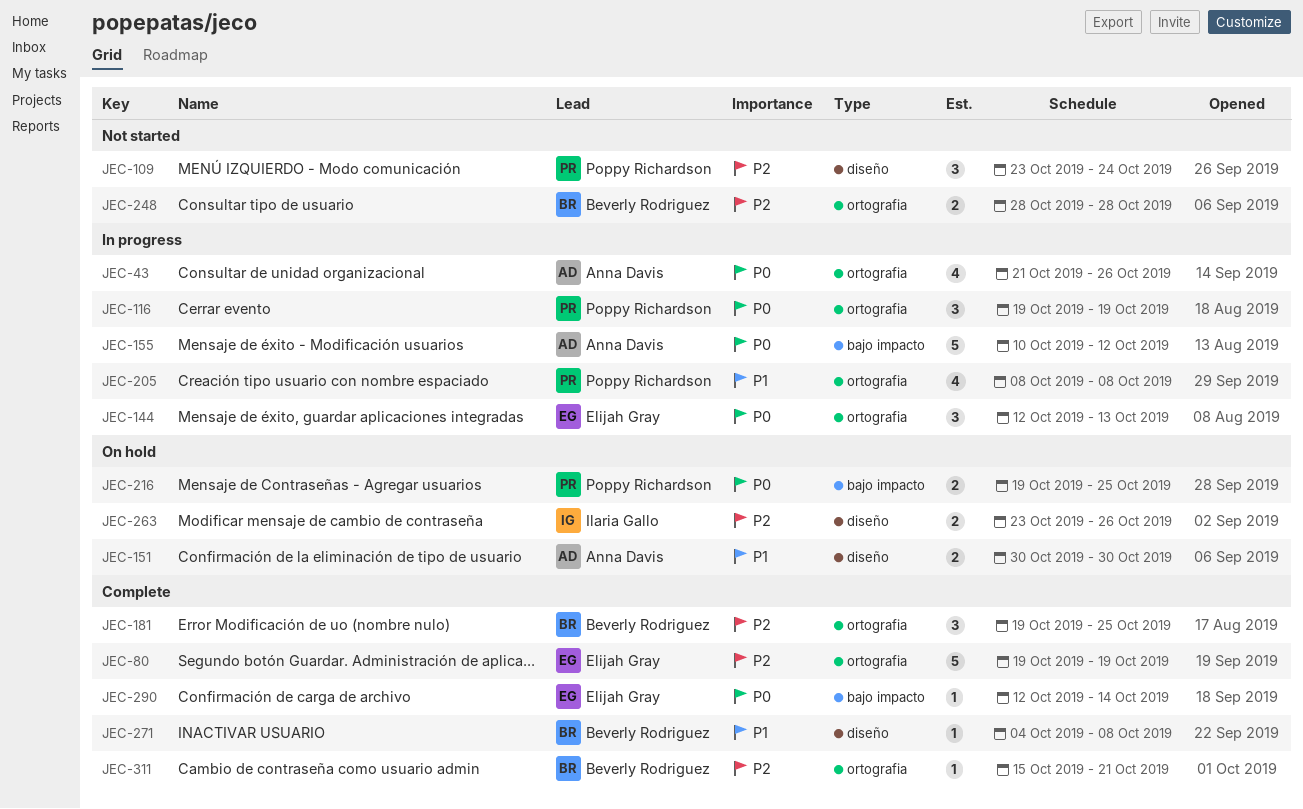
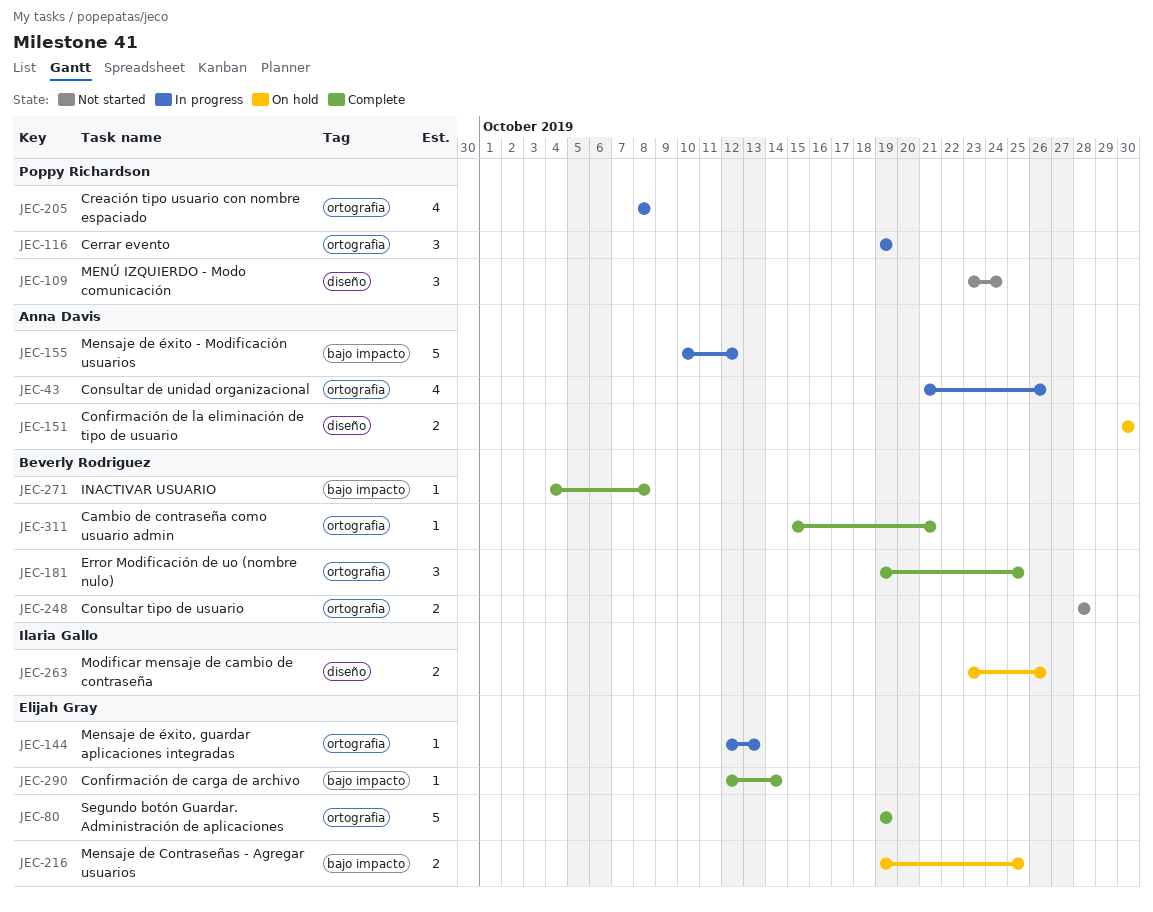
JEC-144, estimate: 3 -> 1
JEC-216, owner: Poppy Richardson -> Elijah Gray
JEC-271, label: diseño -> bajo impacto

